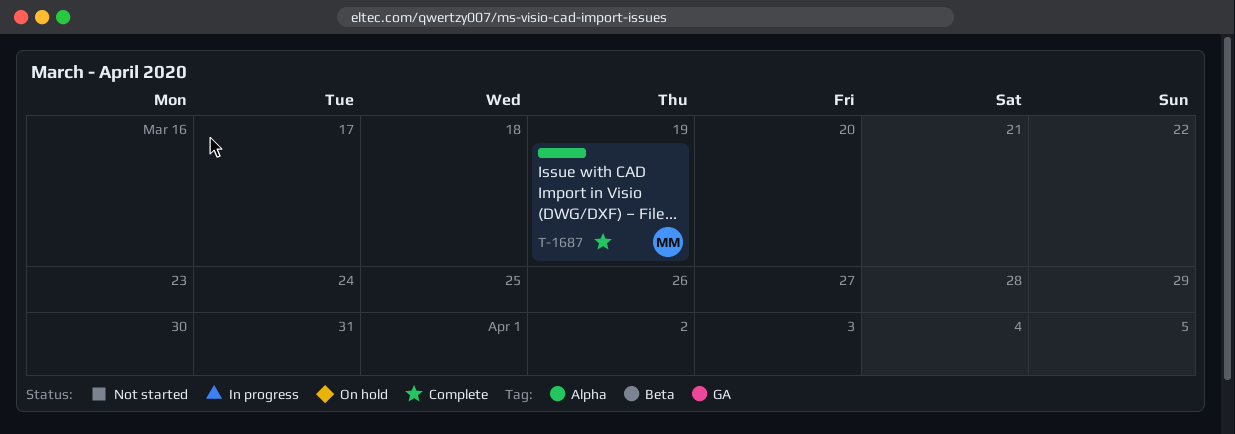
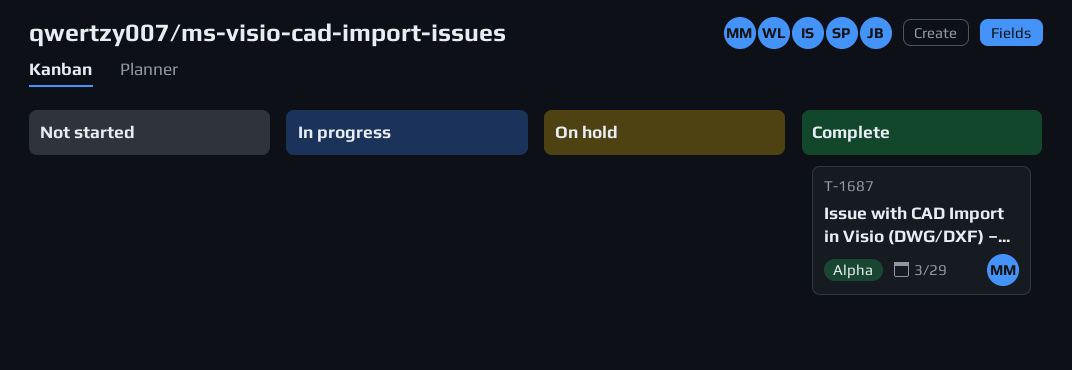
T-1687, due: Mar 19 -> Mar 29

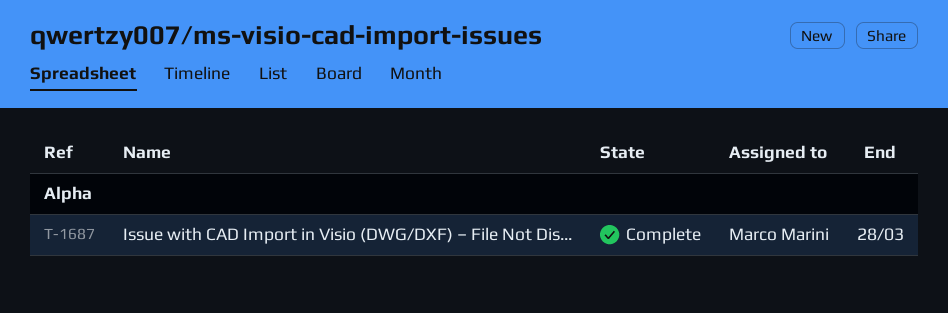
T-1687, due: Mar 29 -> Mar 28

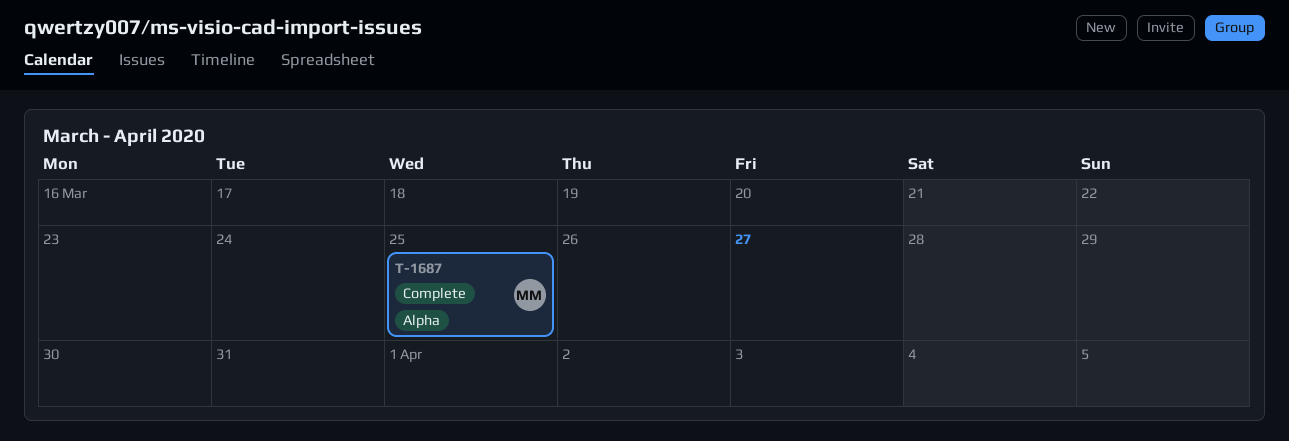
T-1687, due: Mar 28 -> Mar 25

